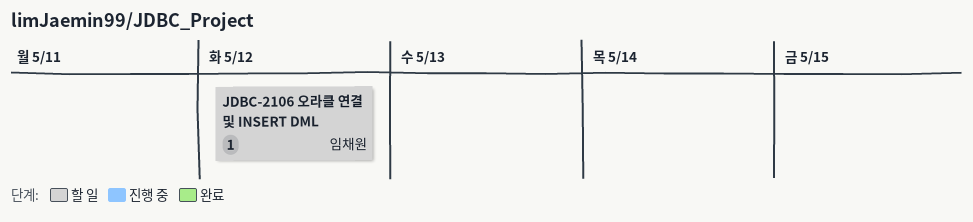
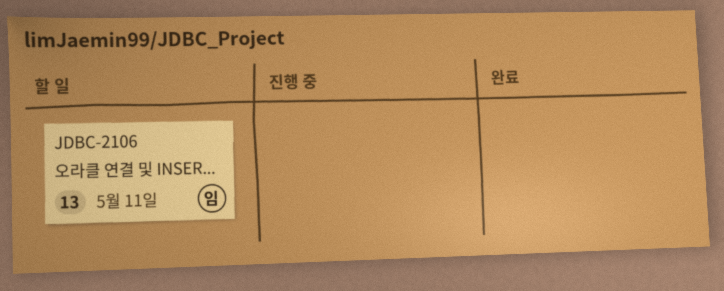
JDBC-2106, estimate: 1 -> 13
JDBC-2106, due: May 12 -> May 11

